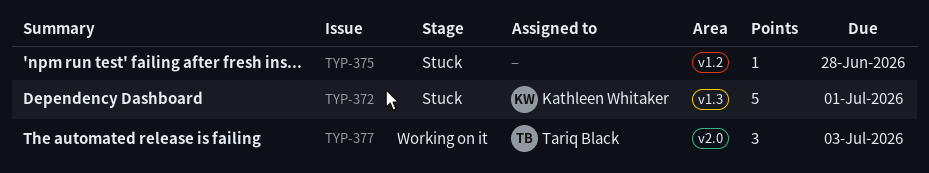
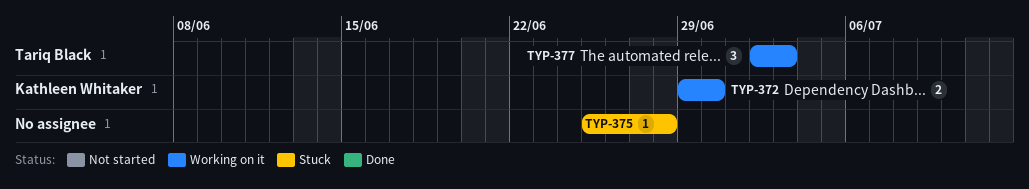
TYP-372, status: Stuck -> Working on it
TYP-372, estimate: 5 -> 2
TYP-372, due: Jul 1 -> Jun 30

